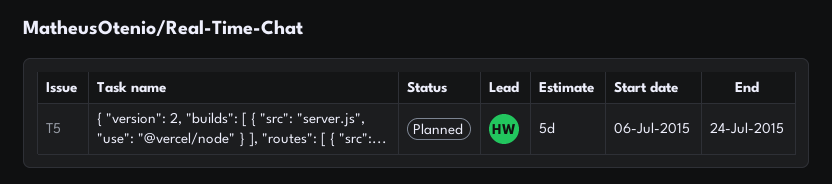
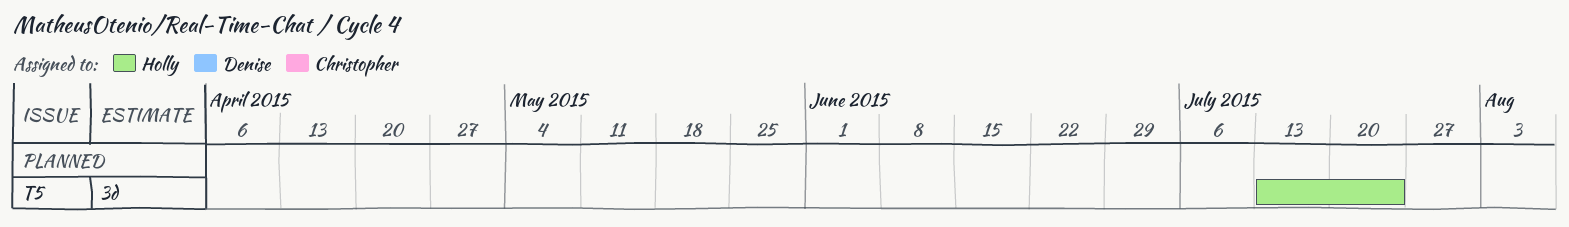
T5, estimate: 5d -> 3d
T5, start: Jul 6 -> Jul 13

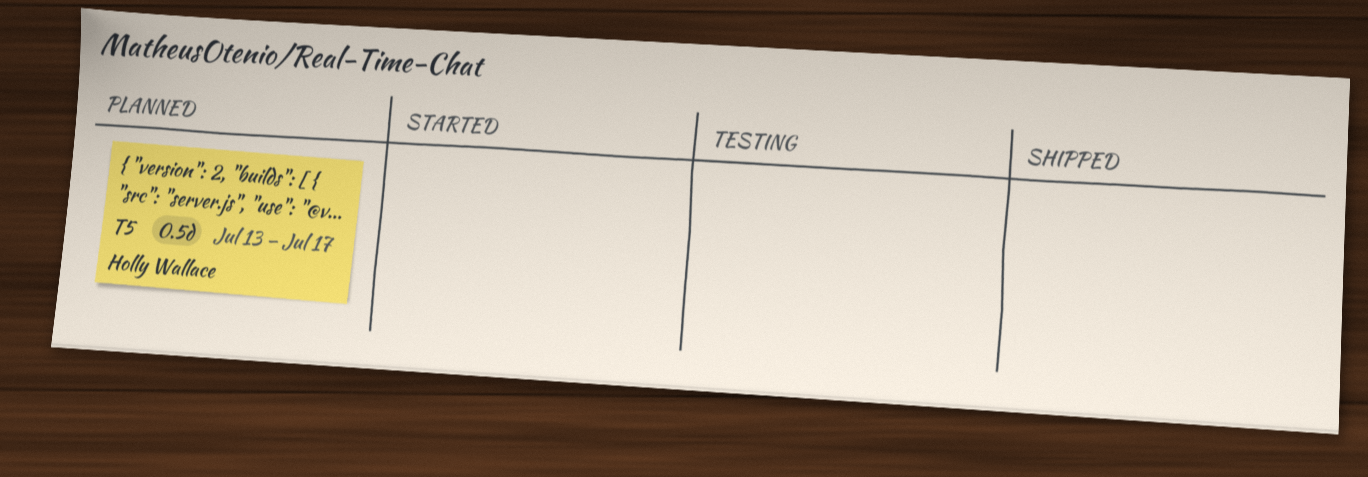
T5, estimate: 3d -> 0.5d
T5, due: Jul 24 -> Jul 17

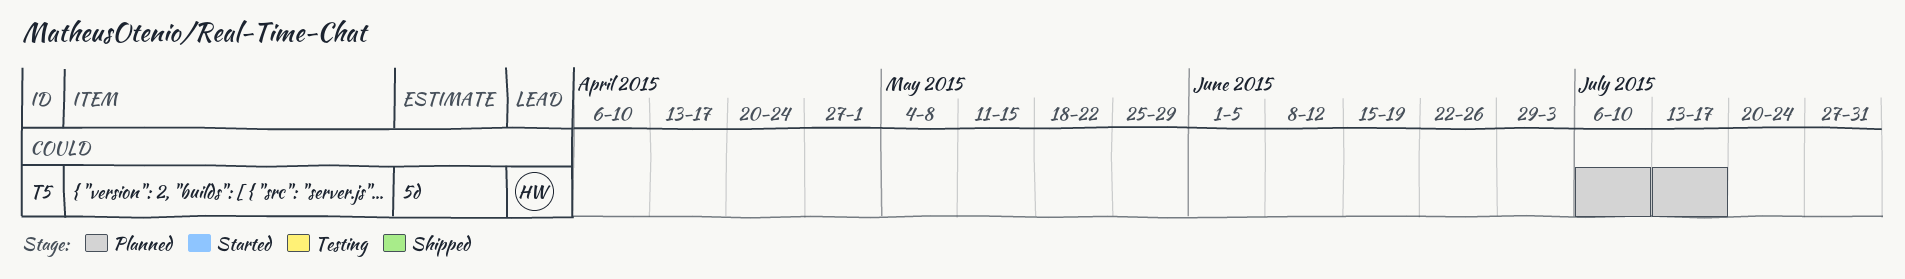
T5, estimate: 0.5d -> 5d
T5, start: Jul 13 -> Jul 6

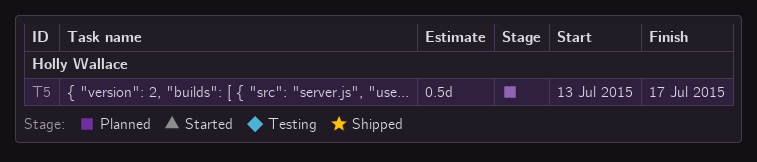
T5, estimate: 5d -> 0.5d
T5, start: Jul 6 -> Jul 13

